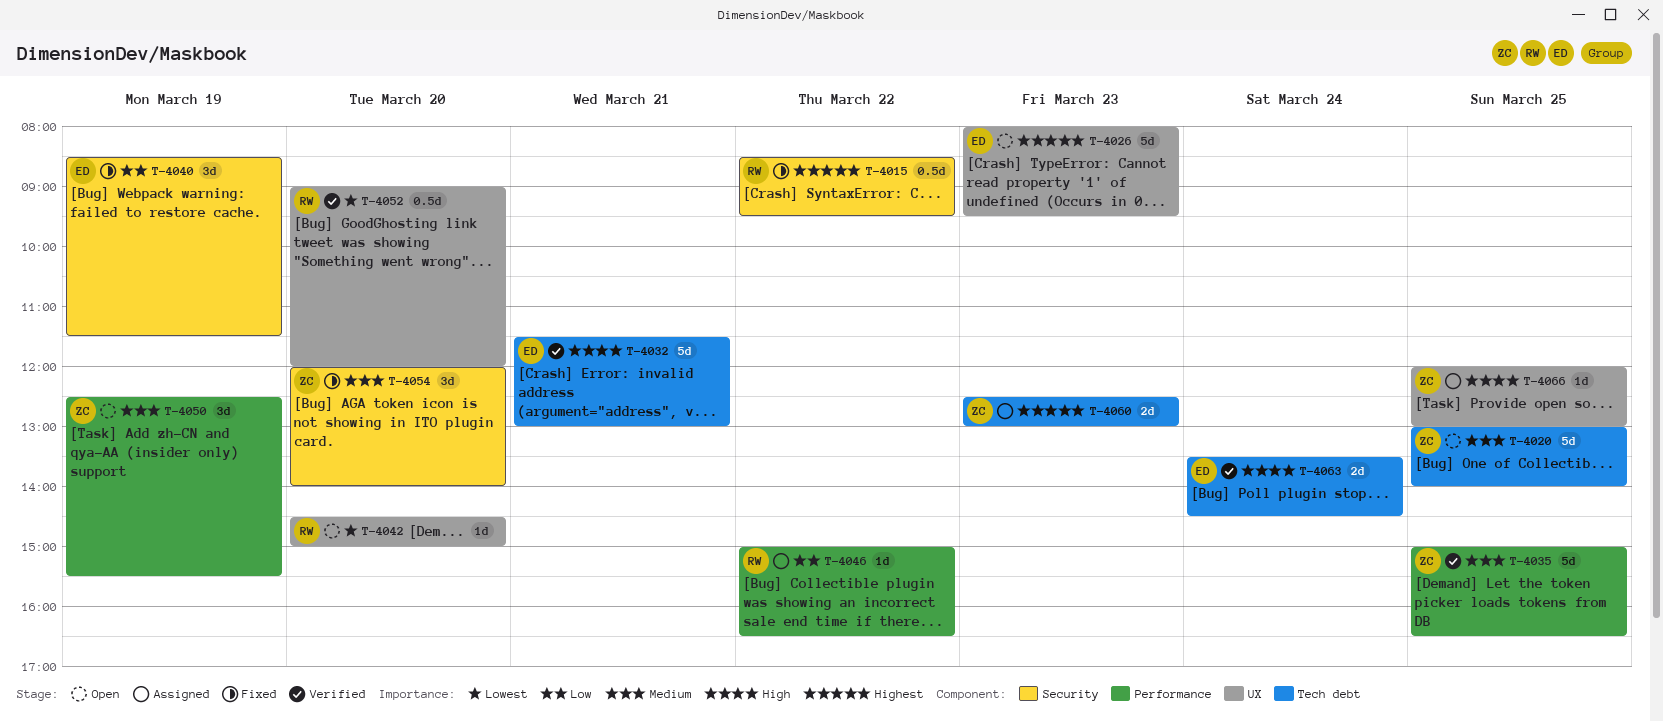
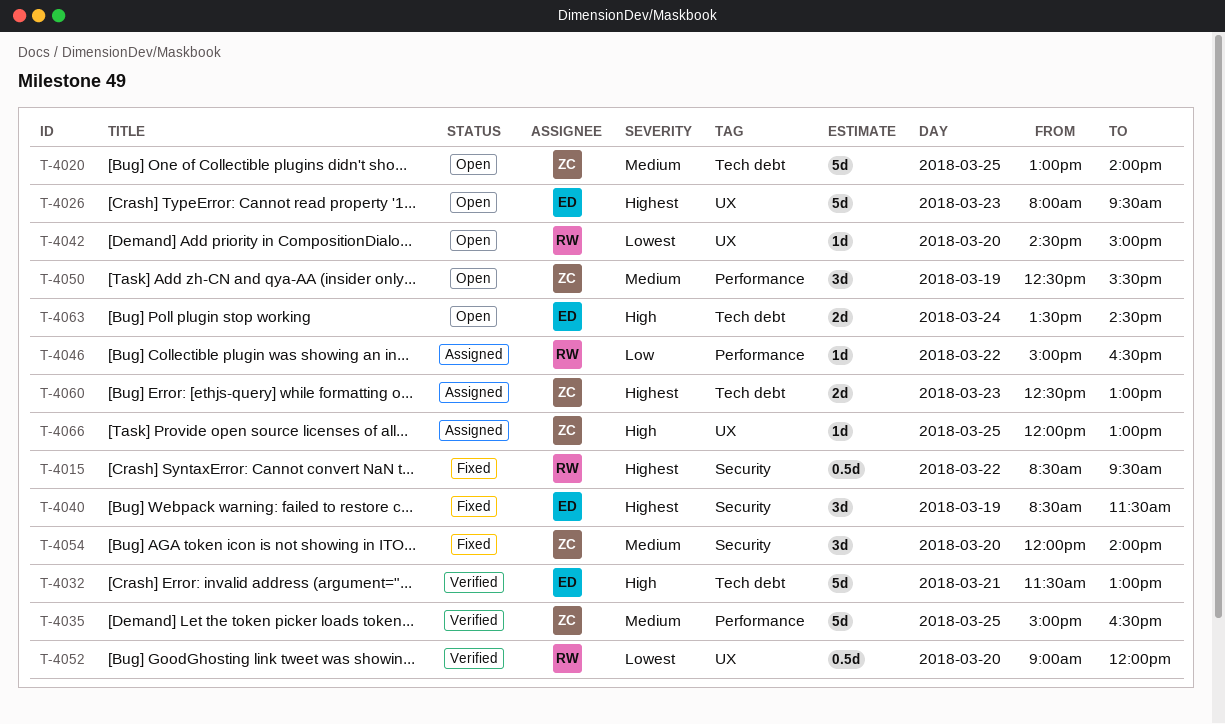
T-4040, priority: Low -> Highest
T-4063, status: Verified -> Open

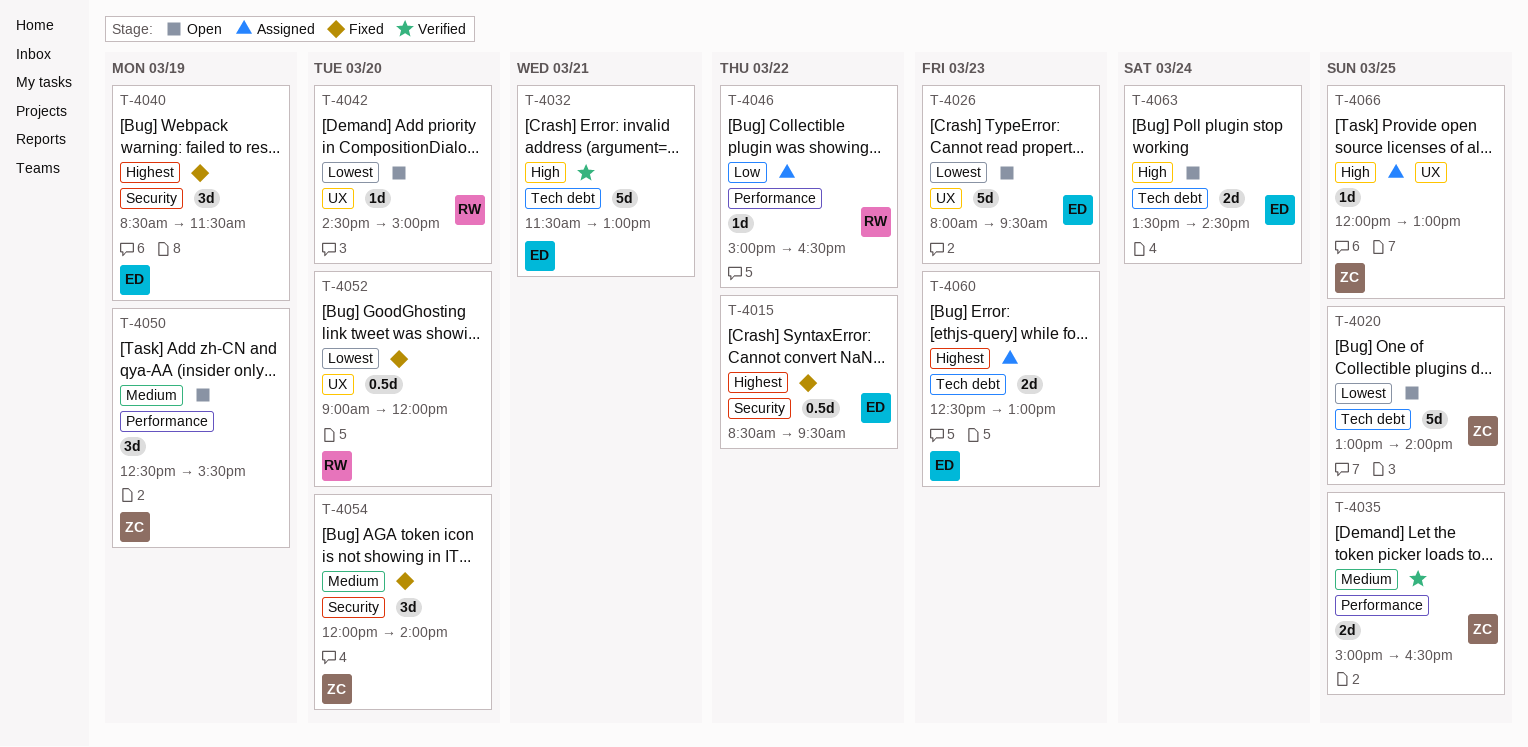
T-4015, owner: RW -> ED
T-4020, priority: Medium -> Lowest
T-4026, priority: Highest -> Lowest
T-4035, estimate: 5d -> 2d
T-4052, status: Verified -> Fixed
T-4060, owner: ZC -> ED

